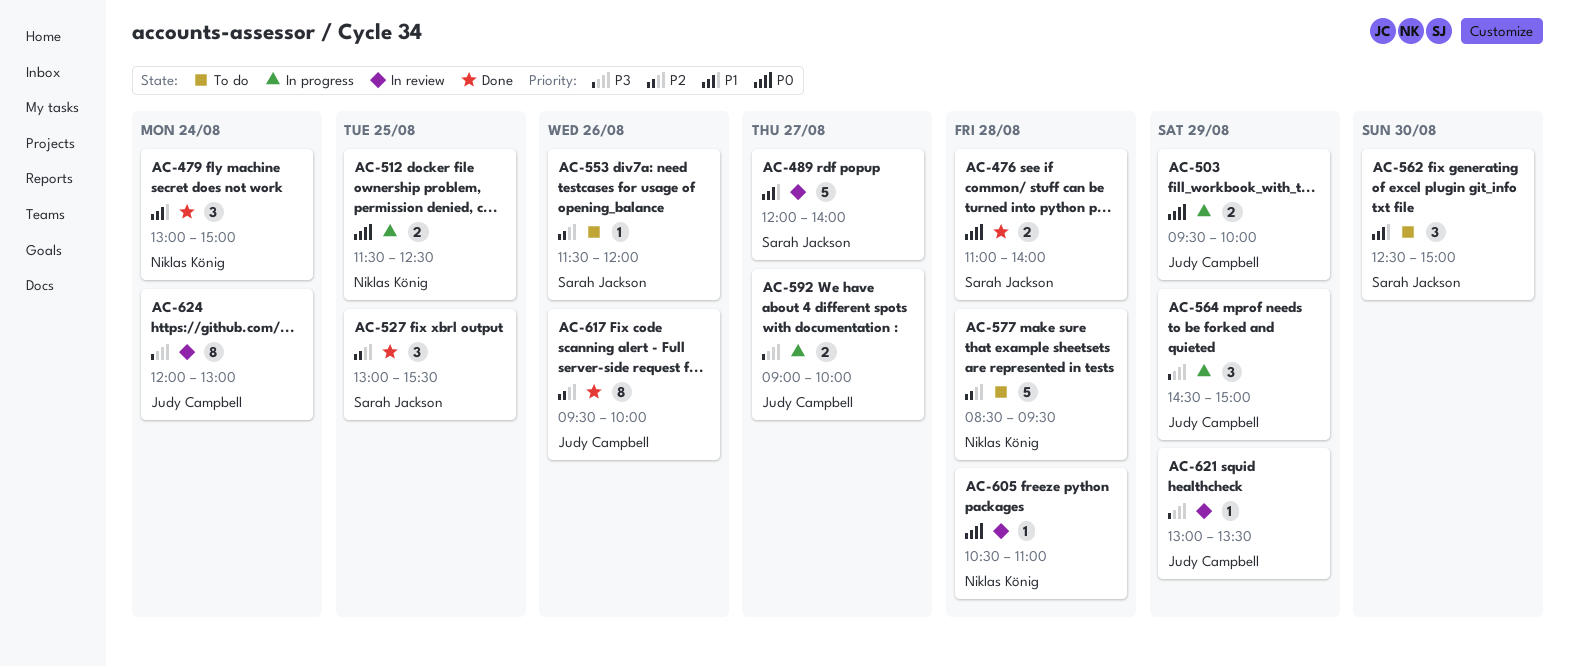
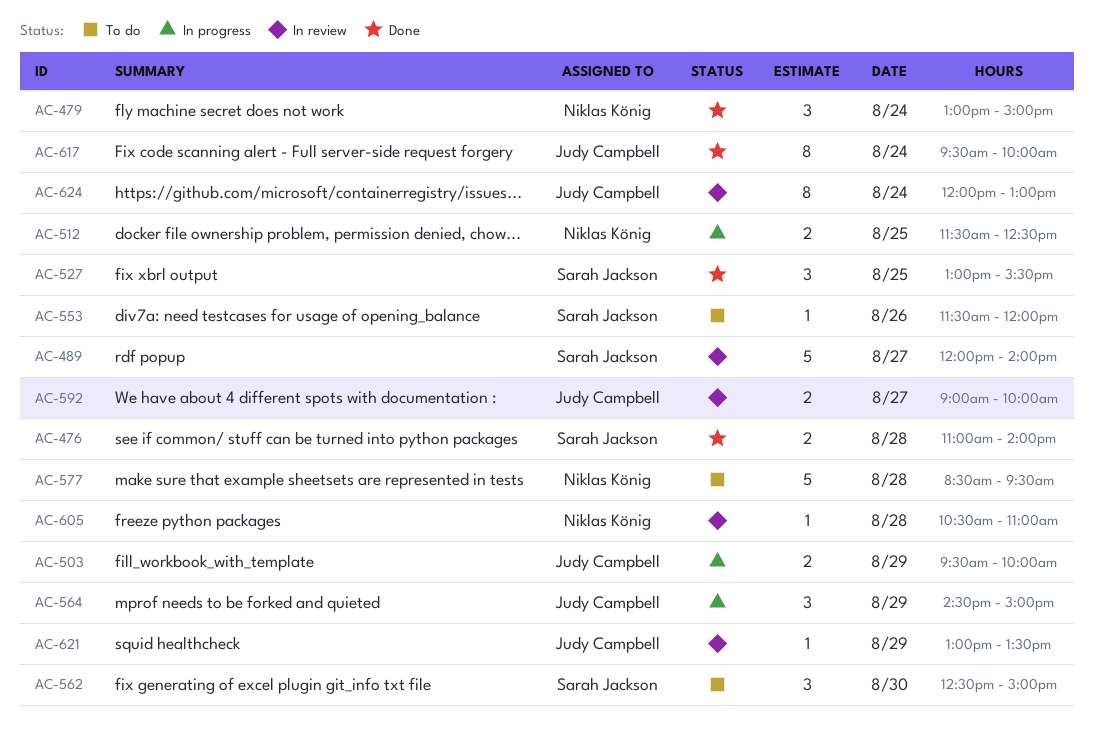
AC-592, status: In progress -> In review
AC-617, day: Aug 26 -> Aug 24

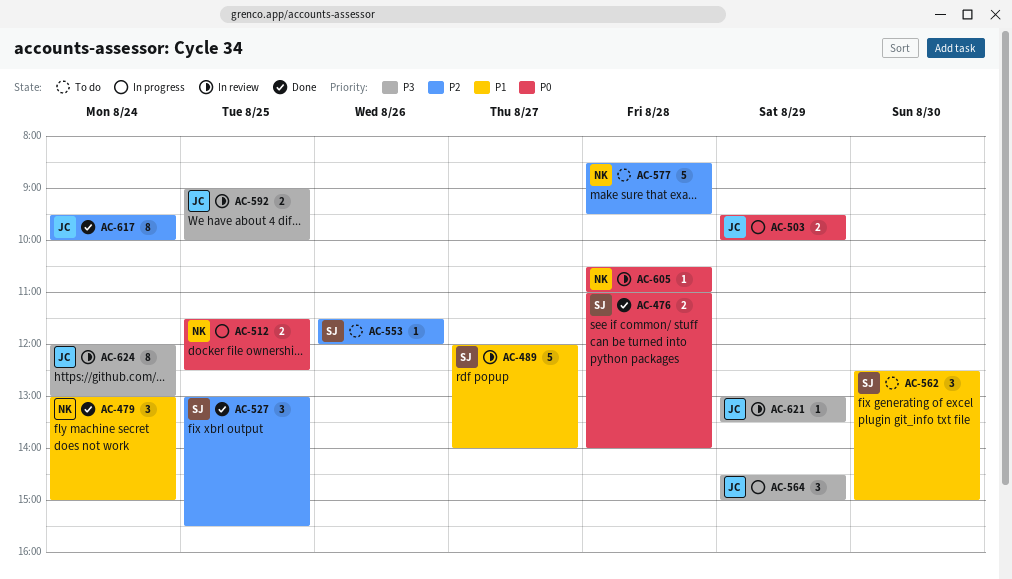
AC-592, day: Aug 27 -> Aug 25

